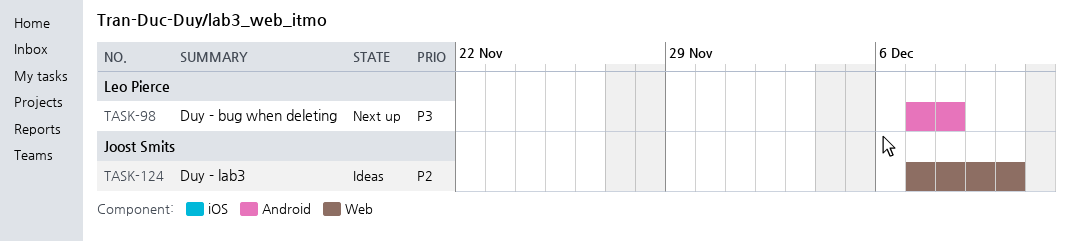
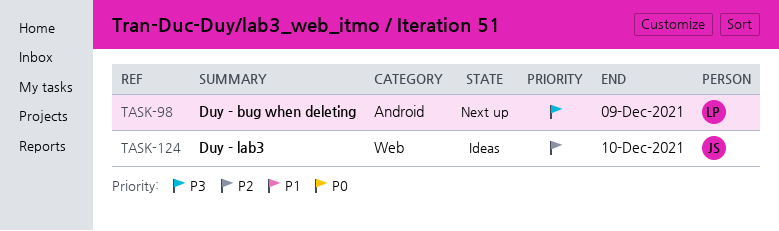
TASK-98, due: Dec 8 -> Dec 9

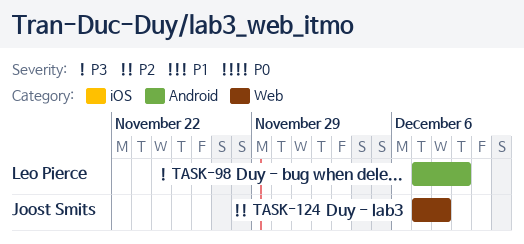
TASK-124, due: Dec 10 -> Dec 8

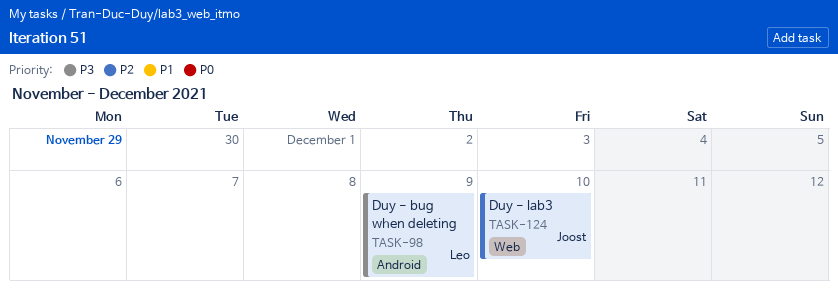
TASK-124, due: Dec 8 -> Dec 10

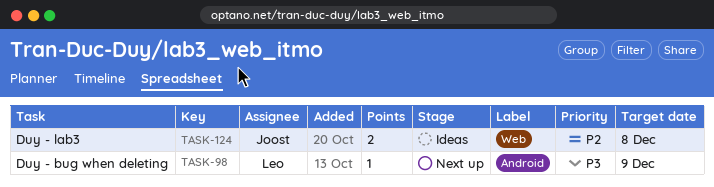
TASK-124, due: Dec 10 -> Dec 8

